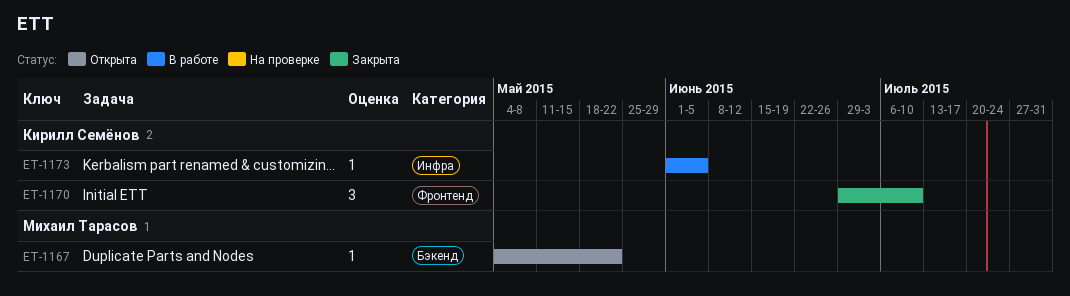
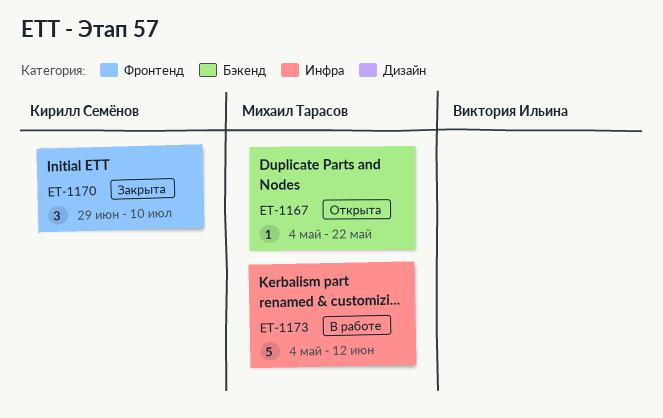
ET-1173, owner: Кирилл Семёнов -> Михаил Тарасов
ET-1173, estimate: 1 -> 5
ET-1173, start: Jun 1 -> May 4
ET-1173, due: Jun 5 -> Jun 12

